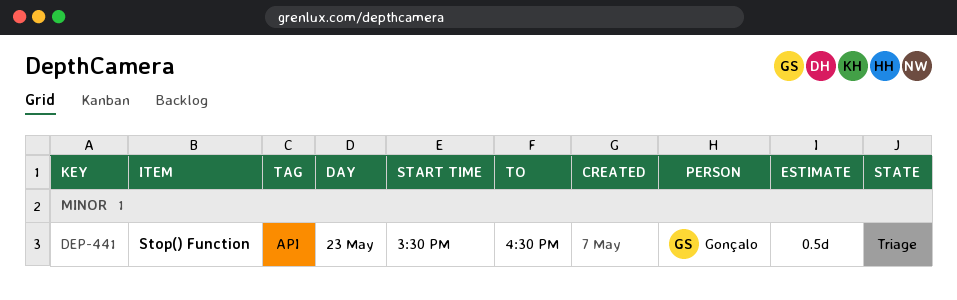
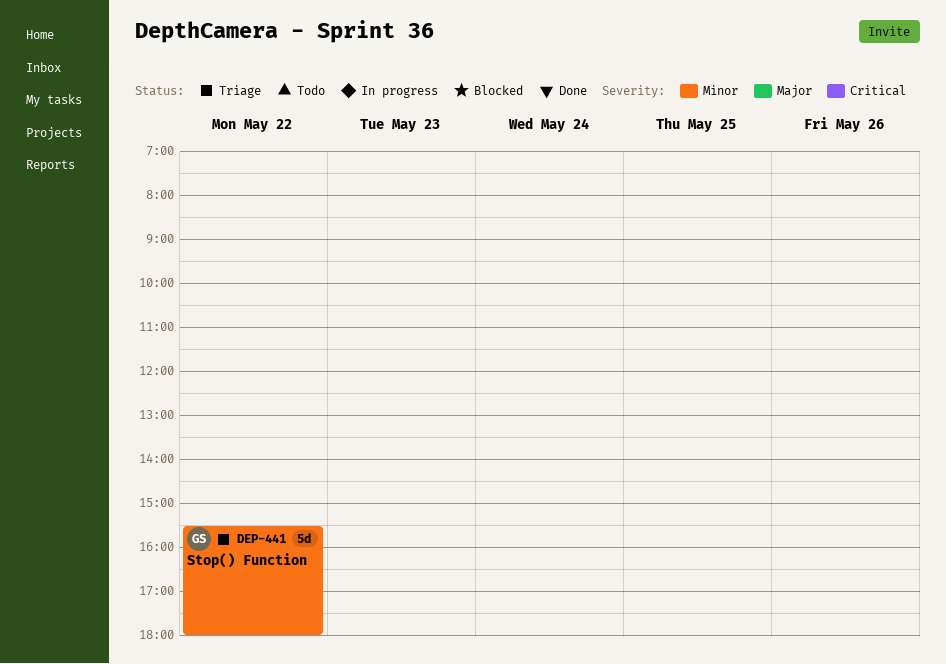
DEP-441, estimate: 0.5d -> 5d
DEP-441, day: May 23 -> May 22
DEP-441, ends: 16:30 -> 18:00

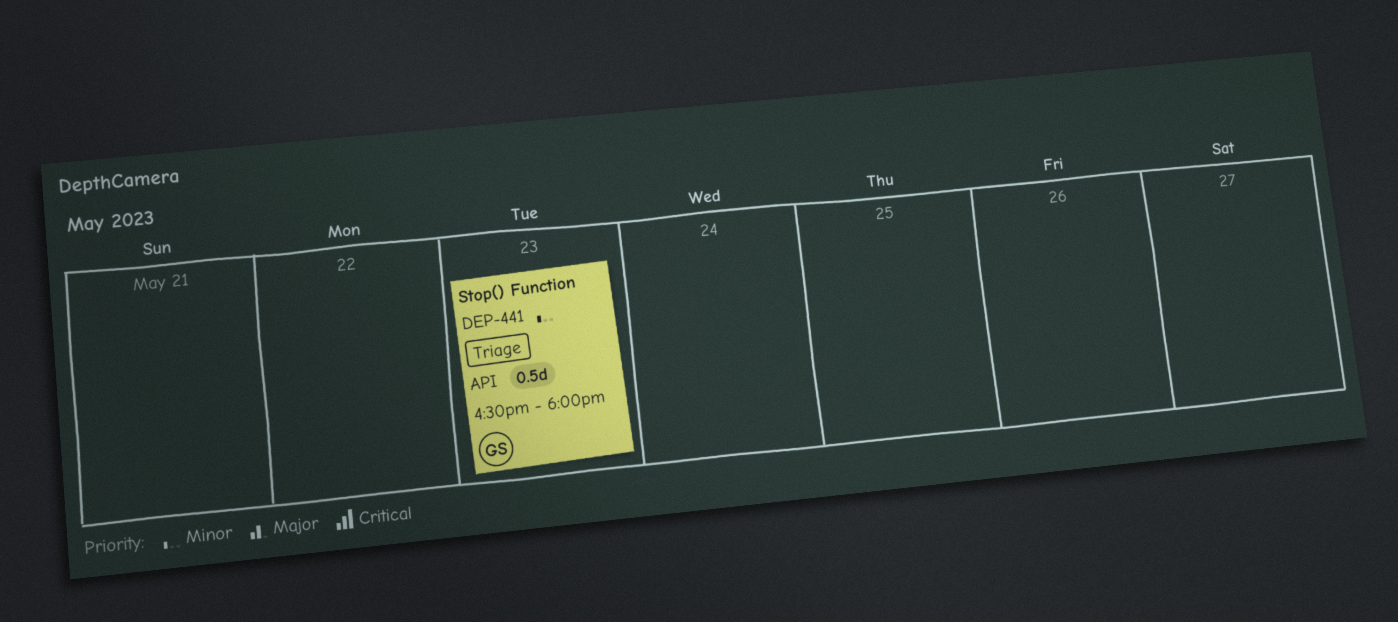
DEP-441, estimate: 5d -> 0.5d
DEP-441, day: May 22 -> May 23
DEP-441, begins: 15:30 -> 16:30

